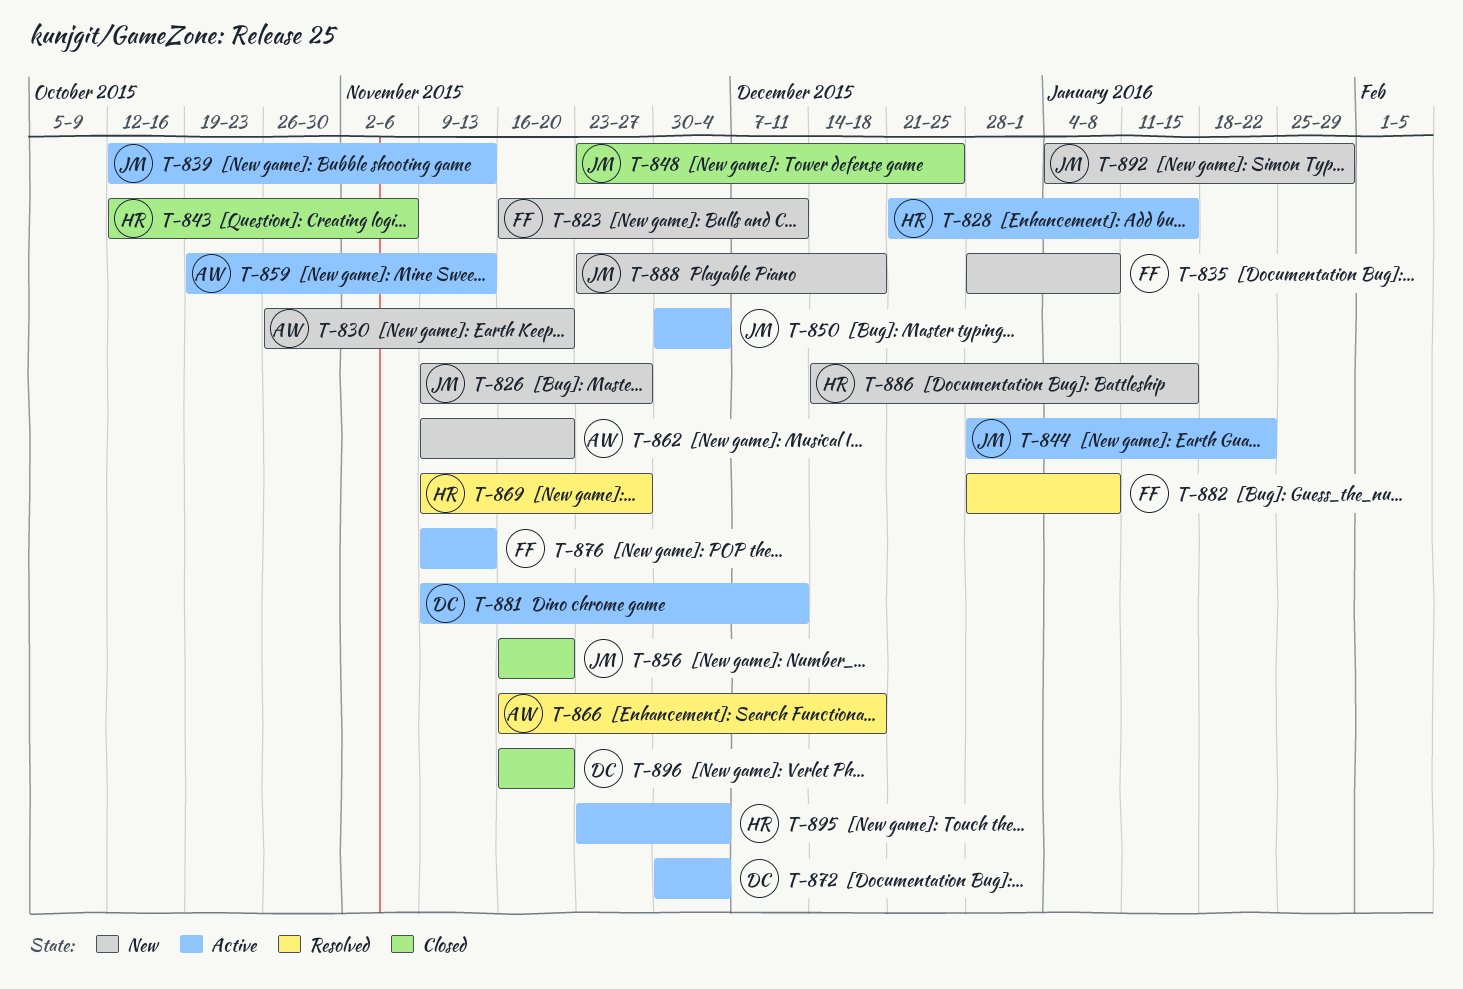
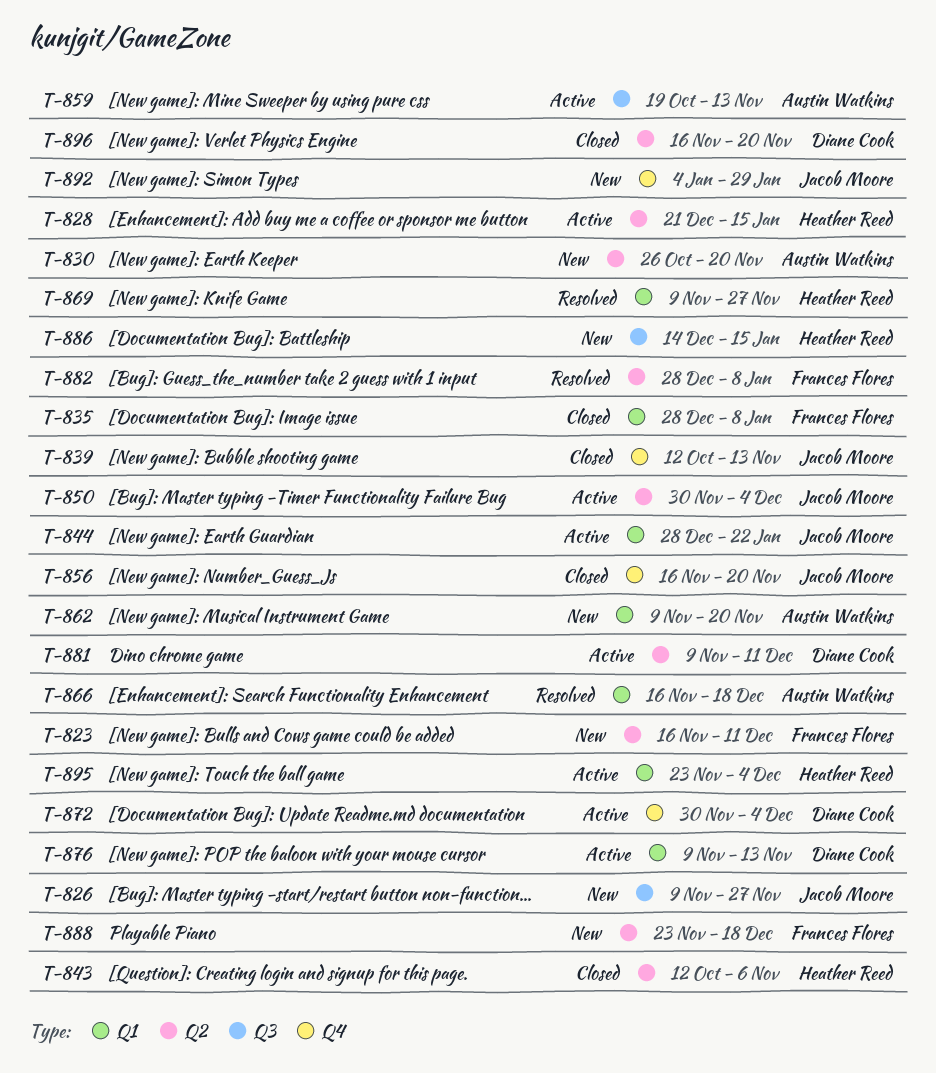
T-835, status: New -> Closed
T-839, status: Active -> Closed
T-848: present -> none
T-876, owner: Frances Flores -> Diane Cook
T-888, owner: Jacob Moore -> Frances Flores

